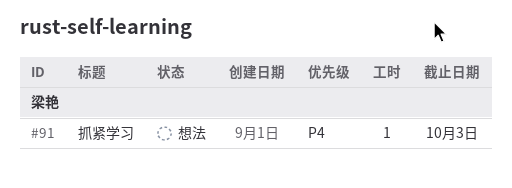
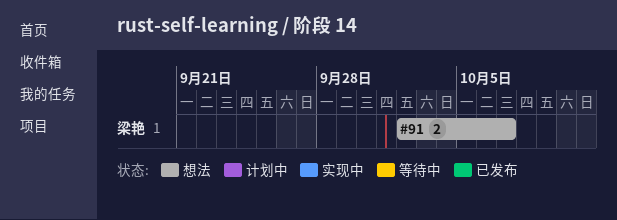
#91, estimate: 1 -> 2
#91, due: Oct 3 -> Oct 7

